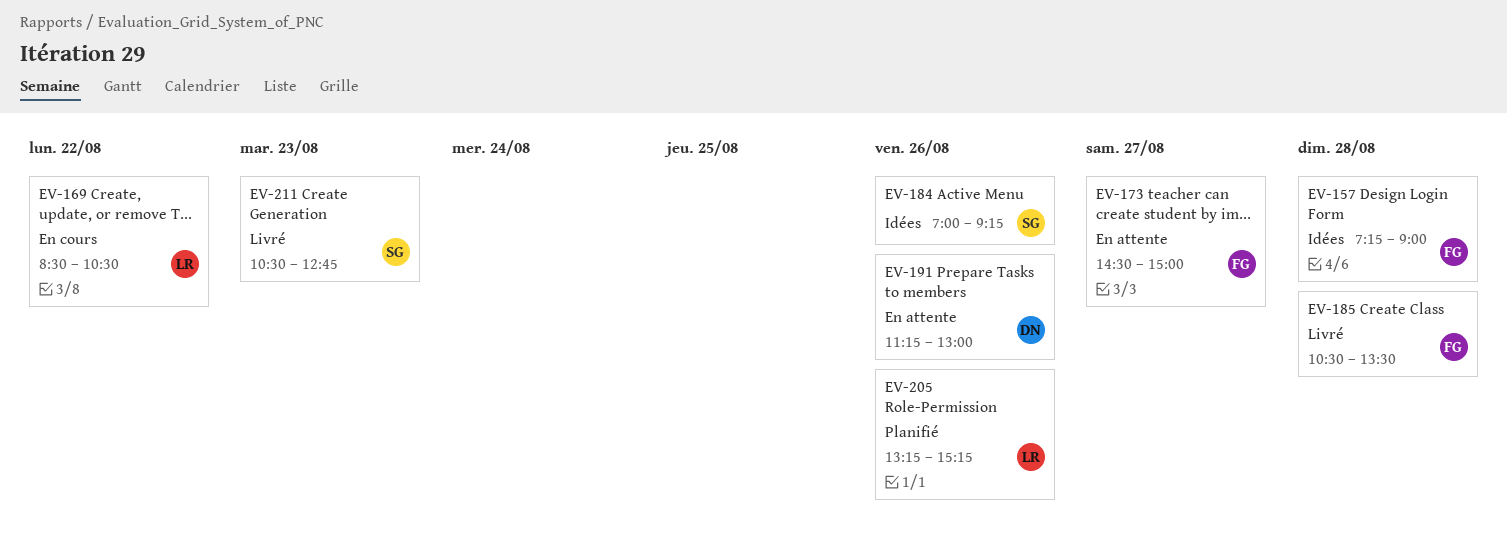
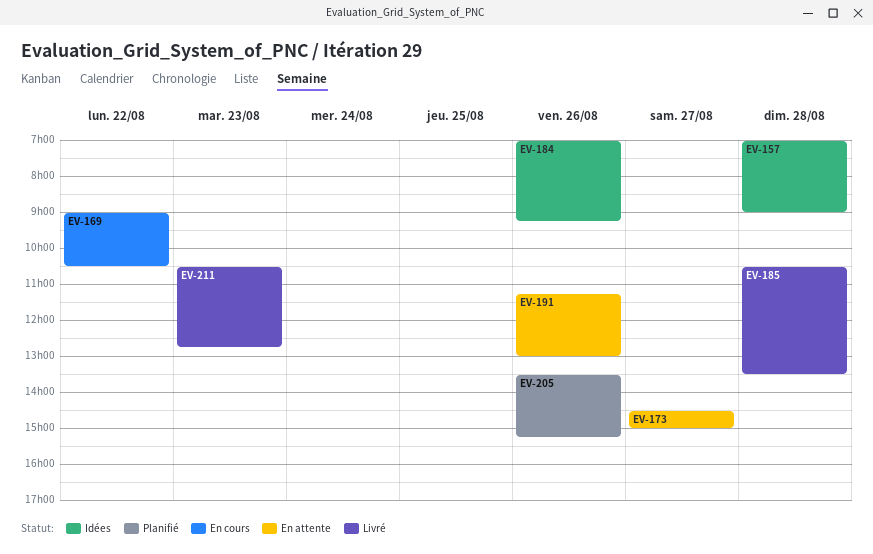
EV-157, begins: 07:15 -> 07:00
EV-169, begins: 08:30 -> 09:00
EV-205, begins: 13:15 -> 13:30

